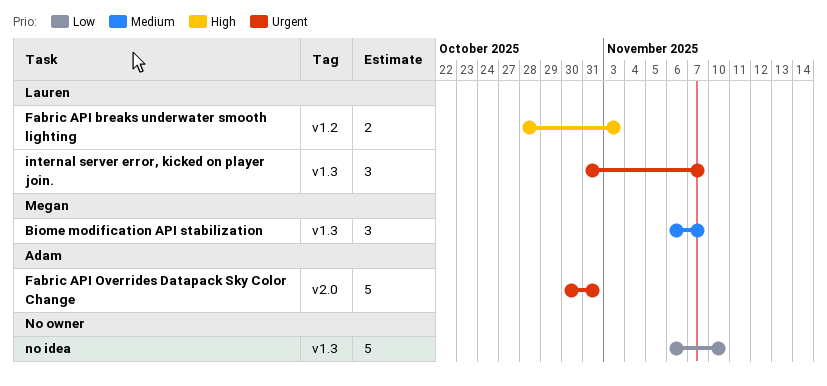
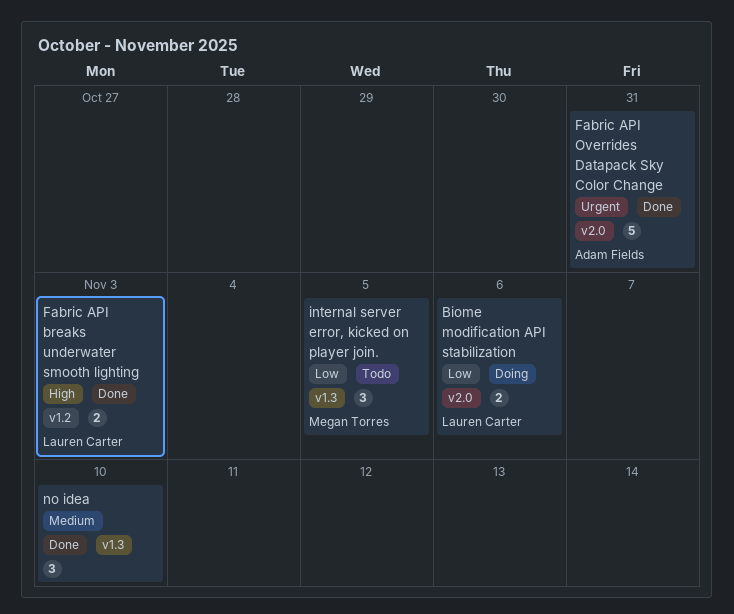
Biome modification API stabilization, owner: Megan Torres -> Lauren Carter
Biome modification API stabilization, priority: Medium -> Low
Biome modification API stabilization, label: v1.3 -> v2.0
Biome modification API stabilization, estimate: 3 -> 2
Biome modification API stabilization, due: Nov 7 -> Nov 6
internal server error, kicked on player join., owner: Lauren Carter -> Megan Torres
internal server error, kicked on player join., priority: Urgent -> Low
internal server error, kicked on player join., due: Nov 7 -> Nov 5
no idea, priority: Low -> Medium
no idea, estimate: 5 -> 3

